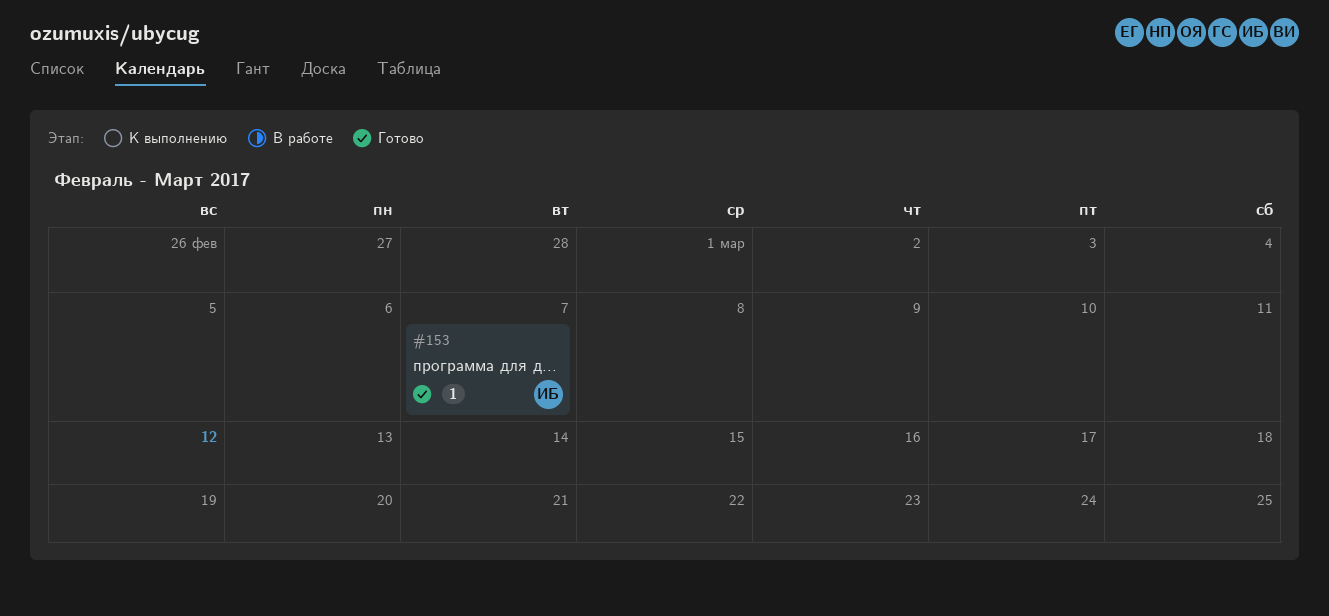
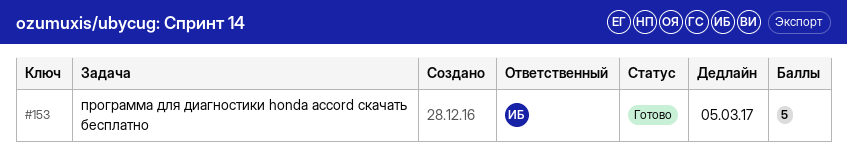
#153, estimate: 1 -> 5
#153, due: Mar 7 -> Mar 5

